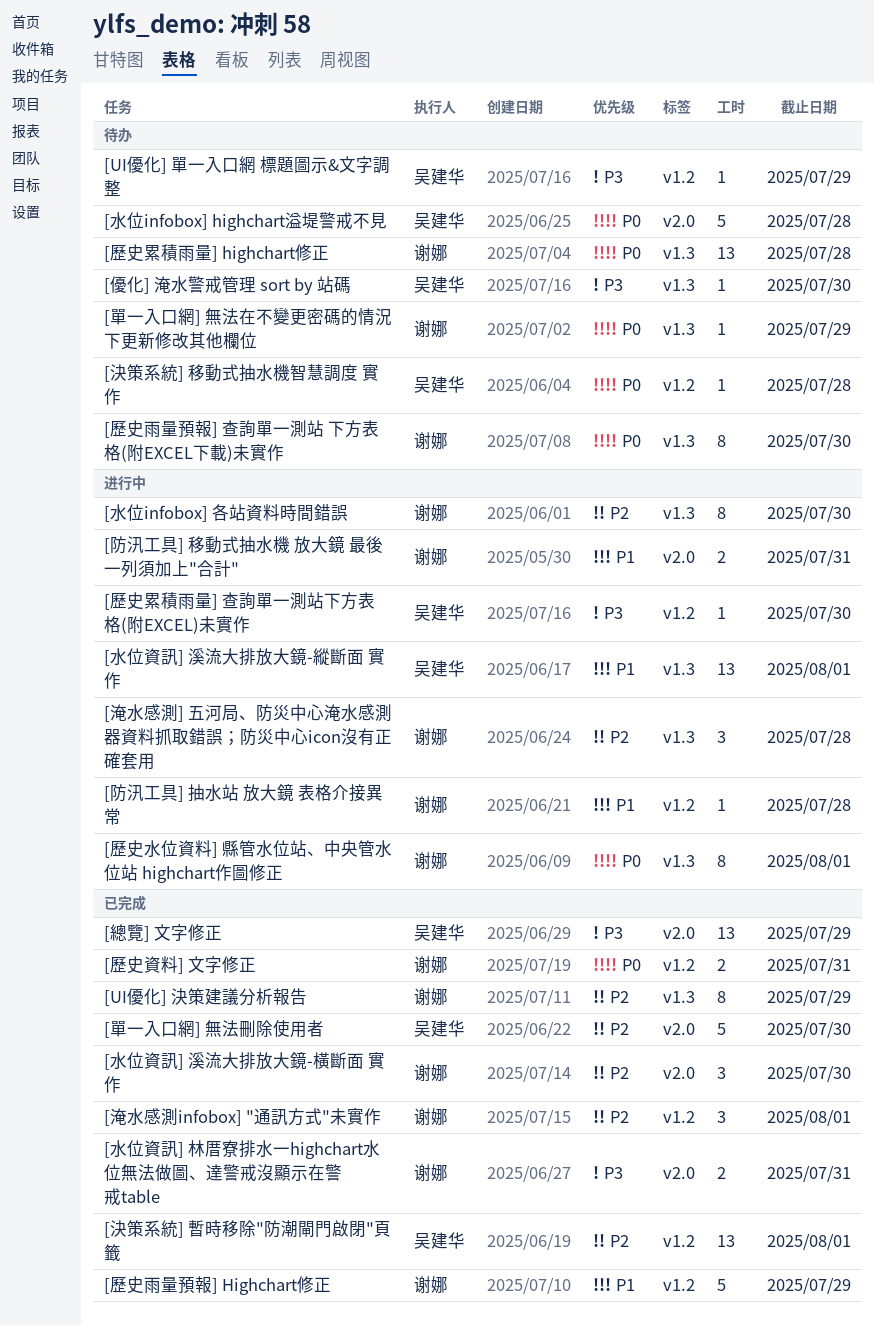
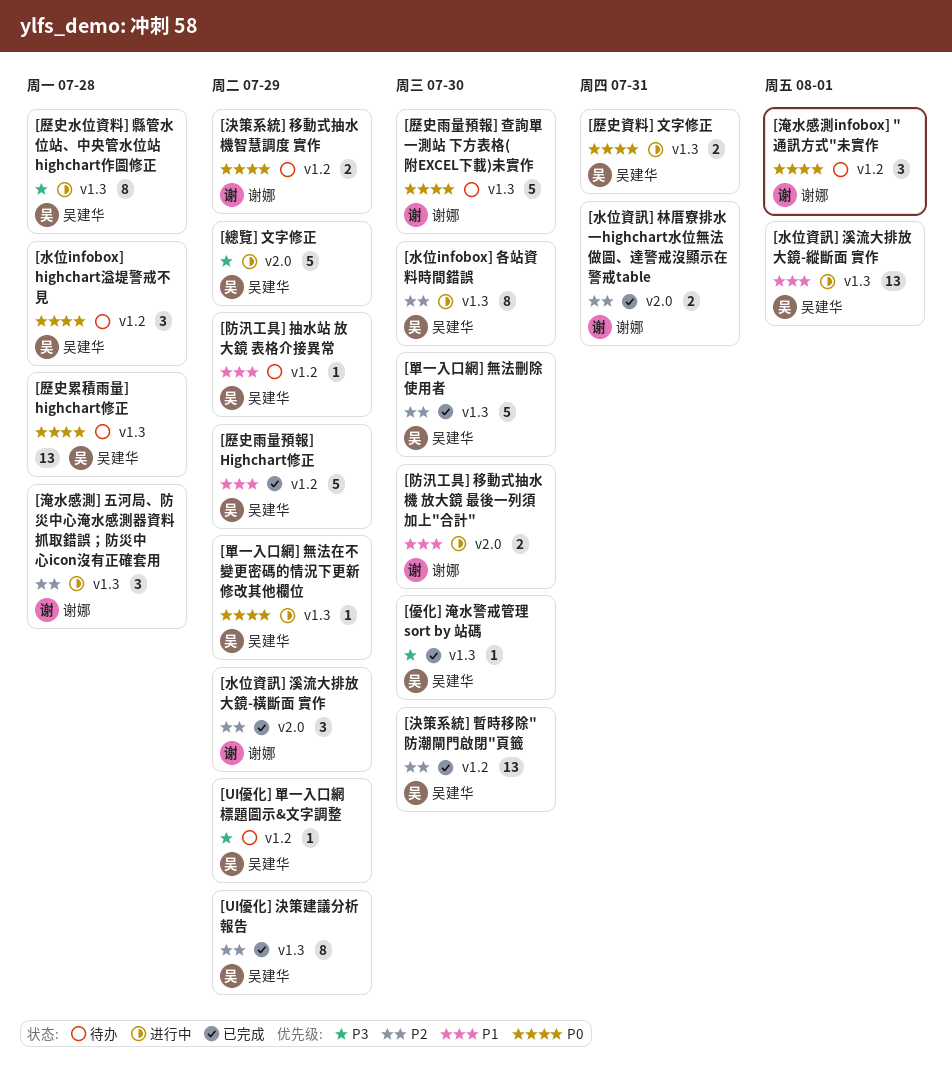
[UI優化] 決策建議分析報告, owner: 谢娜 -> 吴建华
[優化] 淹水警戒管理 sort by 站碼, status: 待办 -> 已完成
[單一入口網] 無法刪除使用者, label: v2.0 -> v1.3
[單一入口網] 無法在不變更密碼的情況下更新修改其他欄位, status: 待办 -> 进行中
[單一入口網] 無法在不變更密碼的情況下更新修改其他欄位, owner: 谢娜 -> 吴建华
[歷史水位資料] 縣管水位站、中央管水位站 highchart作圖修正, owner: 谢娜 -> 吴建华
[歷史水位資料] 縣管水位站、中央管水位站 highchart作圖修正, priority: P0 -> P3
[歷史水位資料] 縣管水位站、中央管水位站 highchart作圖修正, due: Aug 1 -> Jul 28
[歷史累積雨量] highchart修正, owner: 谢娜 -> 吴建华
[歷史累積雨量] 查詢單一測站下方表格(附EXCEL)未實作: present -> none
[歷史資料] 文字修正, status: 已完成 -> 进行中
[歷史資料] 文字修正, owner: 谢娜 -> 吴建华
[歷史資料] 文字修正, label: v1.2 -> v1.3
[歷史雨量預報] Highchart修正, owner: 谢娜 -> 吴建华
[歷史雨量預報] 查詢單一測站 下方表格(附EXCEL下載)未實作, estimate: 8 -> 5
[水位infobox] highchart溢堤警戒不見, label: v2.0 -> v1.2
[水位infobox] highchart溢堤警戒不見, estimate: 5 -> 3
[水位infobox] 各站資料時間錯誤, owner: 谢娜 -> 吴建华
[水位資訊] 林厝寮排水一highchart水位無法做圖、達警戒沒顯示在警戒table, priority: P3 -> P2
[水位資訊] 溪流大排放大鏡-橫斷面 實作, due: Jul 30 -> Jul 29
[決策系統] 暫時移除"防潮閘門啟閉"頁籤, due: Aug 1 -> Jul 30
[決策系統] 移動式抽水機智慧調度 實作, owner: 吴建华 -> 谢娜
[決策系統] 移動式抽水機智慧調度 實作, estimate: 1 -> 2
[決策系統] 移動式抽水機智慧調度 實作, due: Jul 28 -> Jul 29
[淹水感測infobox] "通訊方式"未實作, status: 已完成 -> 待办
[淹水感測infobox] "通訊方式"未實作, priority: P2 -> P0
[總覽] 文字修正, status: 已完成 -> 进行中
[總覽] 文字修正, estimate: 13 -> 5
[防汛工具] 抽水站 放大鏡 表格介接異常, status: 进行中 -> 待办
[防汛工具] 抽水站 放大鏡 表格介接異常, owner: 谢娜 -> 吴建华
[防汛工具] 抽水站 放大鏡 表格介接異常, due: Jul 28 -> Jul 29
[防汛工具] 移動式抽水機 放大鏡 最後一列須加上"合計", due: Jul 31 -> Jul 30

